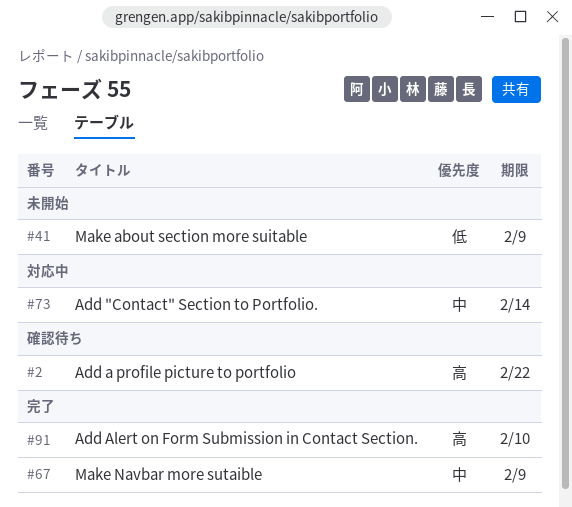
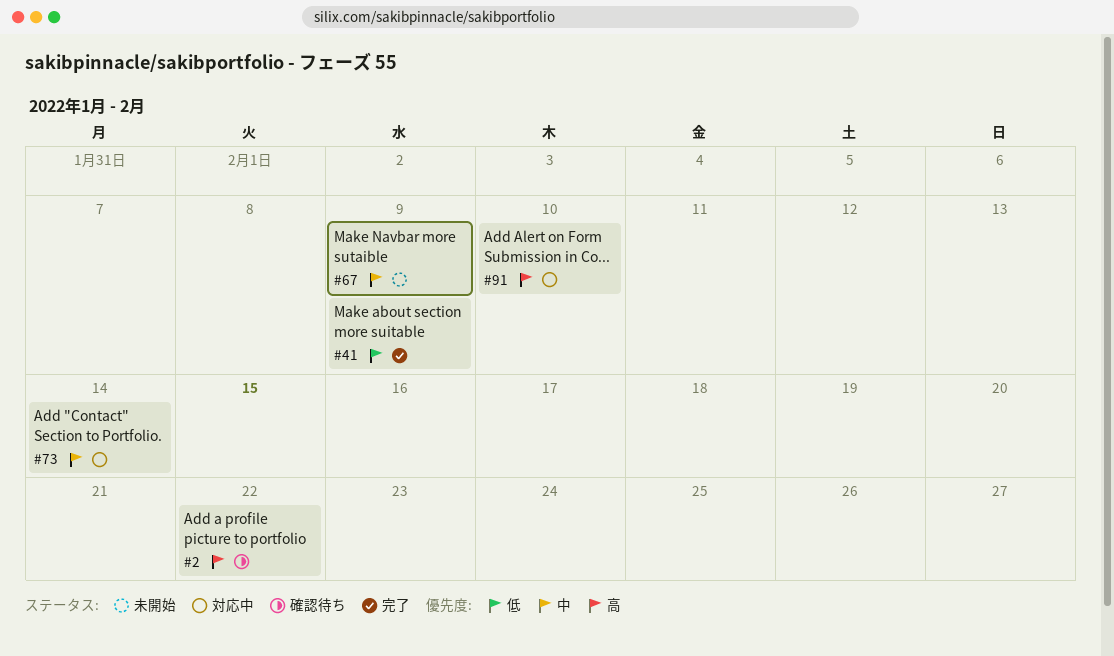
#41, status: 未開始 -> 完了
#67, status: 完了 -> 未開始
#91, status: 完了 -> 対応中

